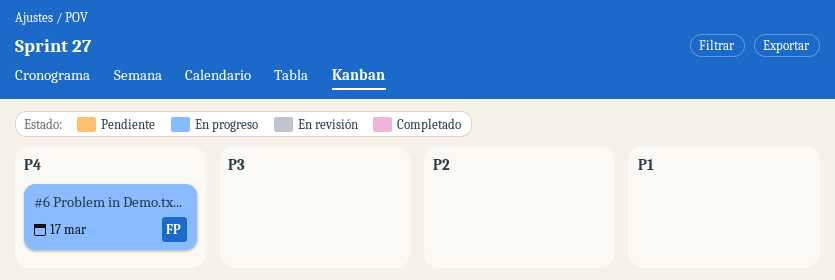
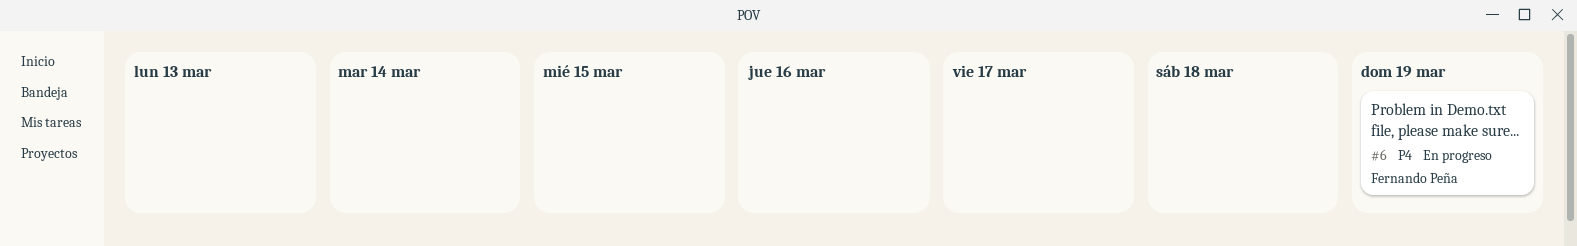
#6, due: Mar 17 -> Mar 19

